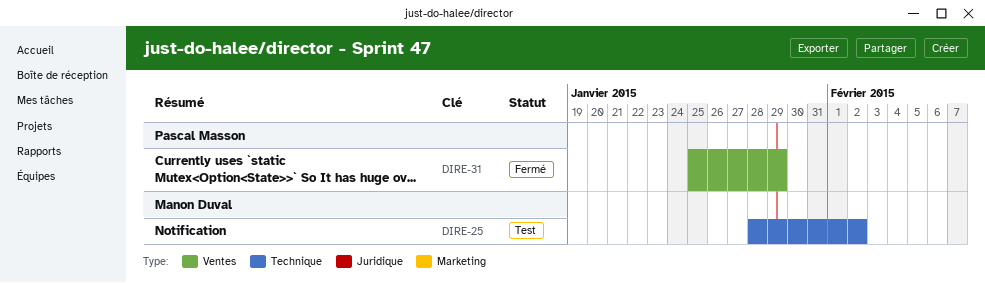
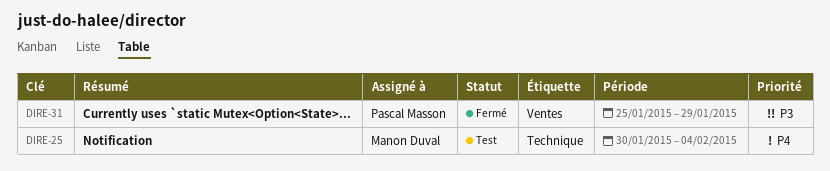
DIRE-25, start: Jan 28 -> Jan 30
DIRE-25, due: Feb 2 -> Feb 4

